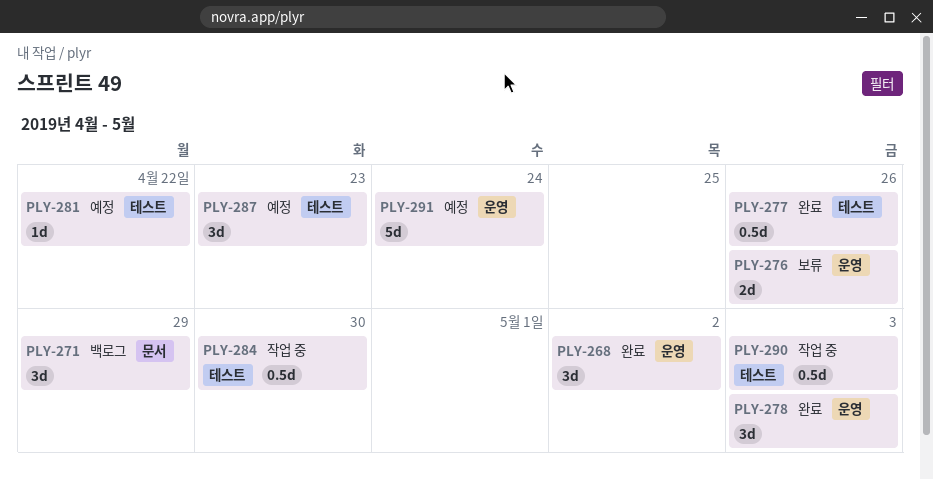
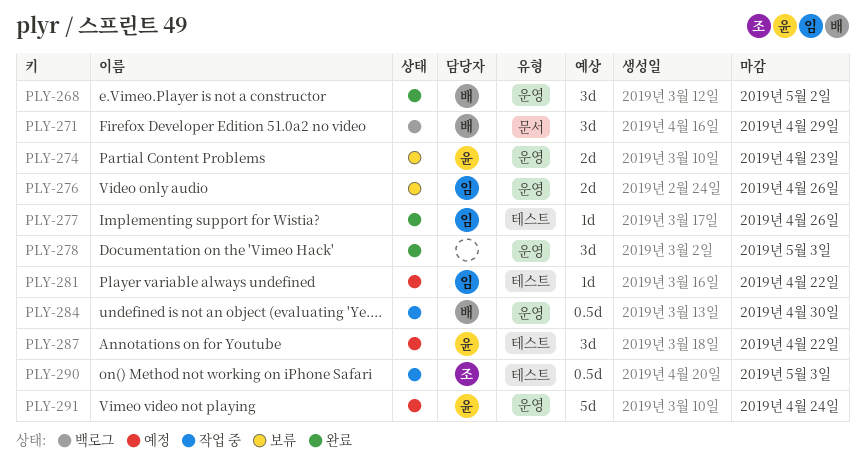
PLY-274: none -> present
PLY-277, estimate: 0.5d -> 1d
PLY-284, label: 테스트 -> 운영
PLY-287, due: Apr 23 -> Apr 22

